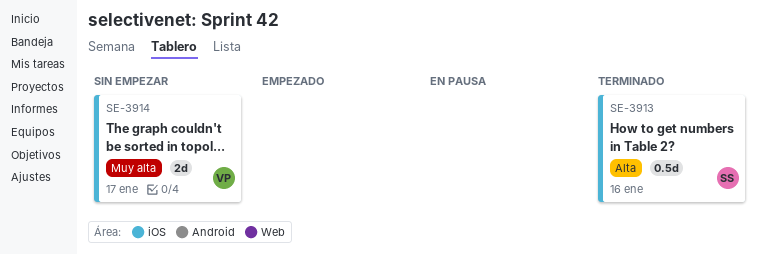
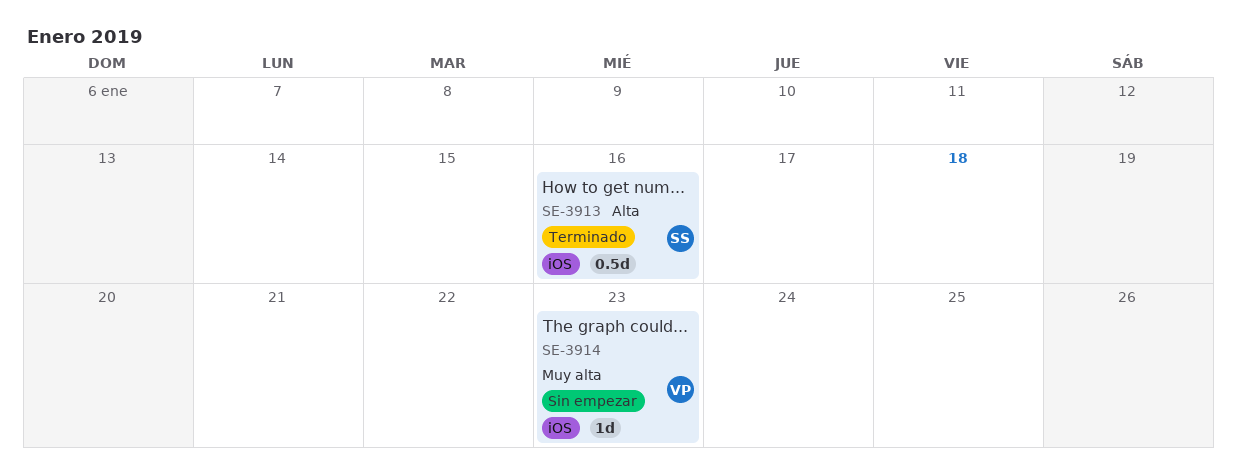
SE-3914, estimate: 2d -> 1d
SE-3914, due: Jan 17 -> Jan 23

